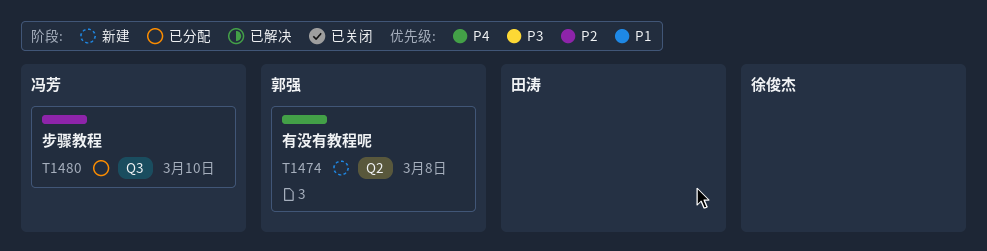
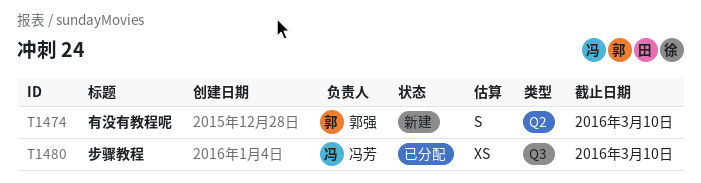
T1474, due: Mar 8 -> Mar 10

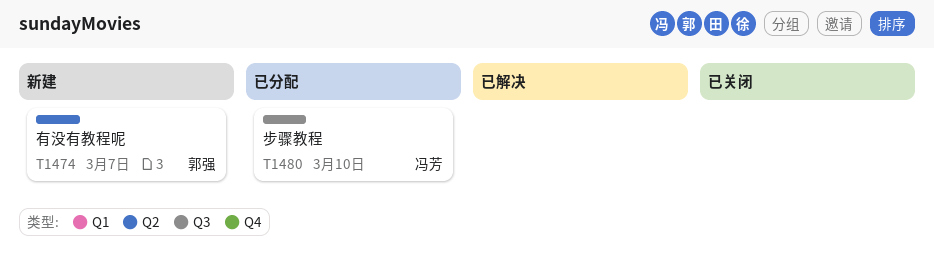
T1474, due: Mar 10 -> Mar 7

